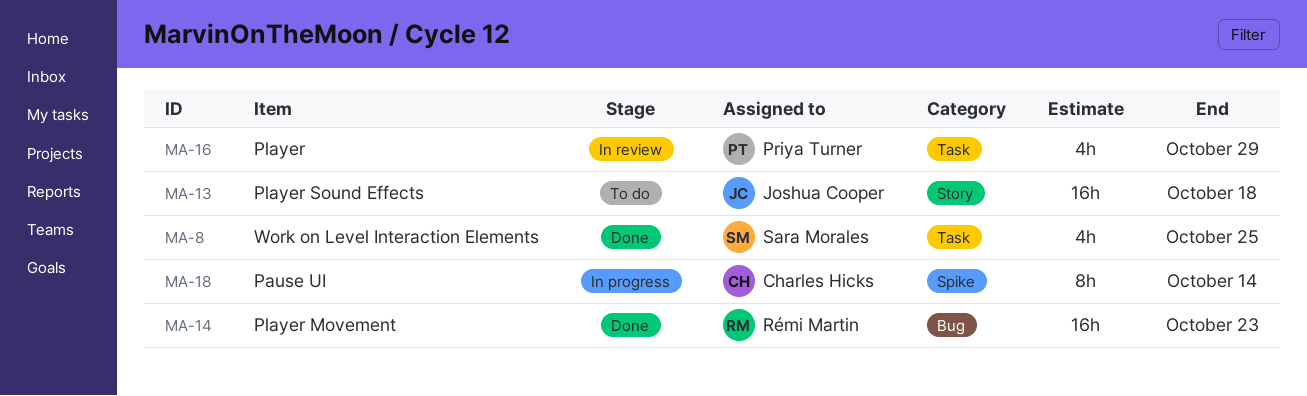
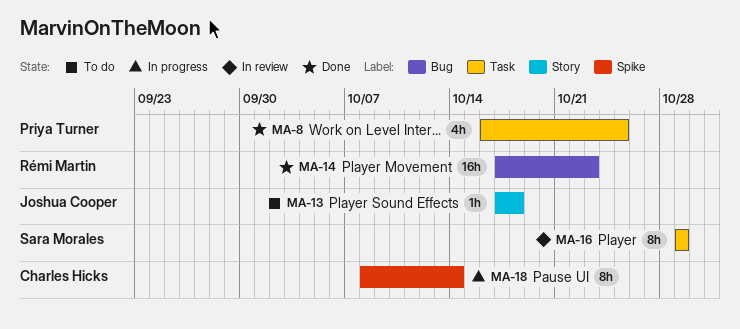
MA-8, owner: Sara Morales -> Priya Turner
MA-13, estimate: 16h -> 1h
MA-16, owner: Priya Turner -> Sara Morales
MA-16, estimate: 4h -> 8h

